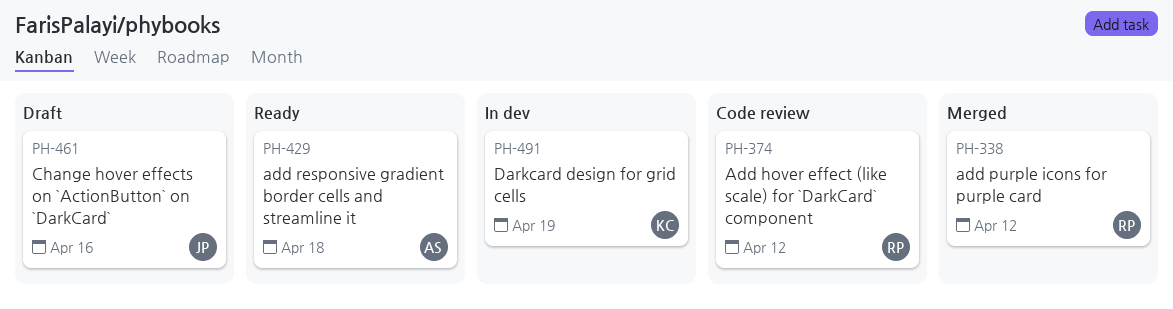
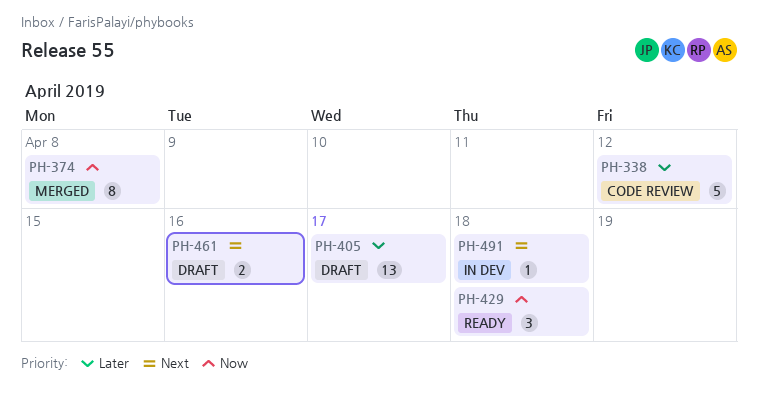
PH-338, status: Merged -> Code review
PH-374, status: Code review -> Merged
PH-374, due: Apr 12 -> Apr 8
PH-405: none -> present
PH-491, due: Apr 19 -> Apr 18

